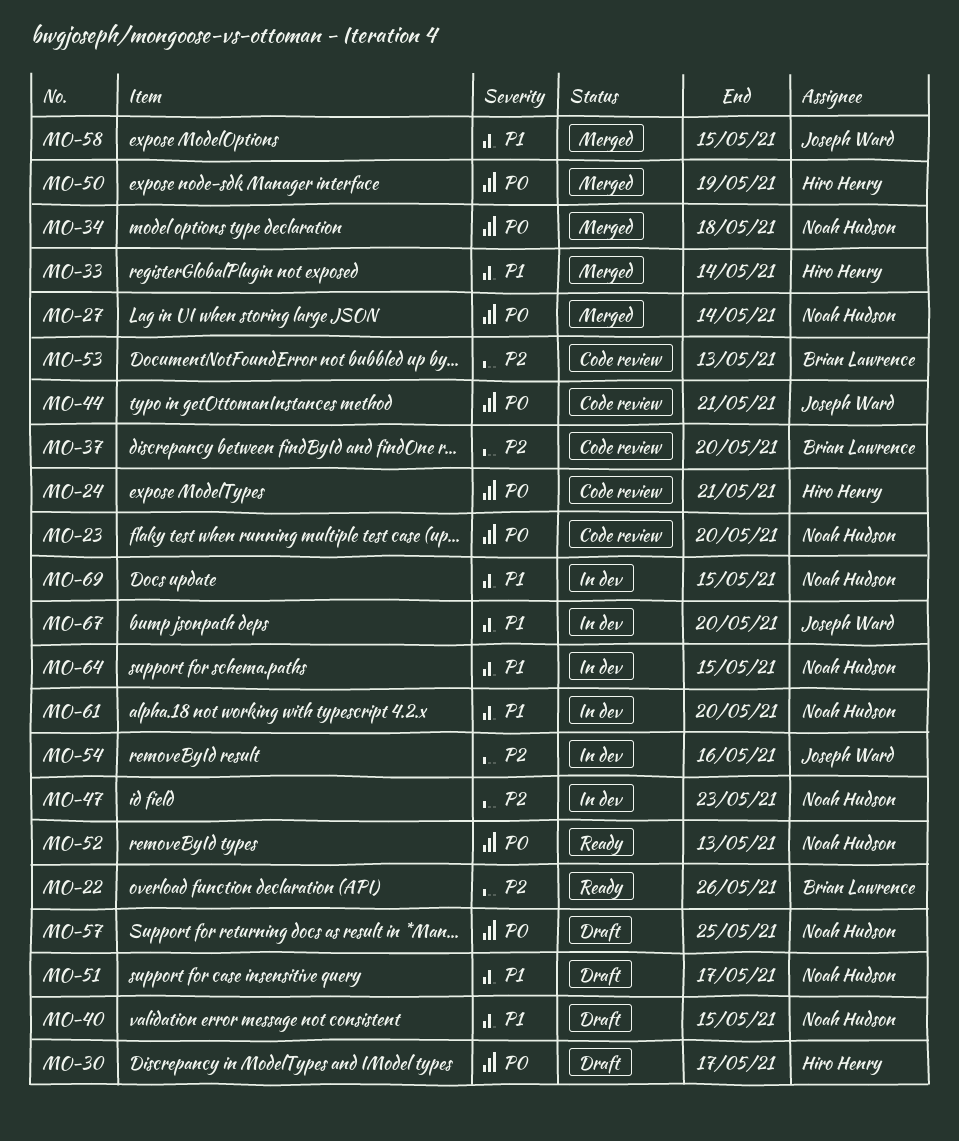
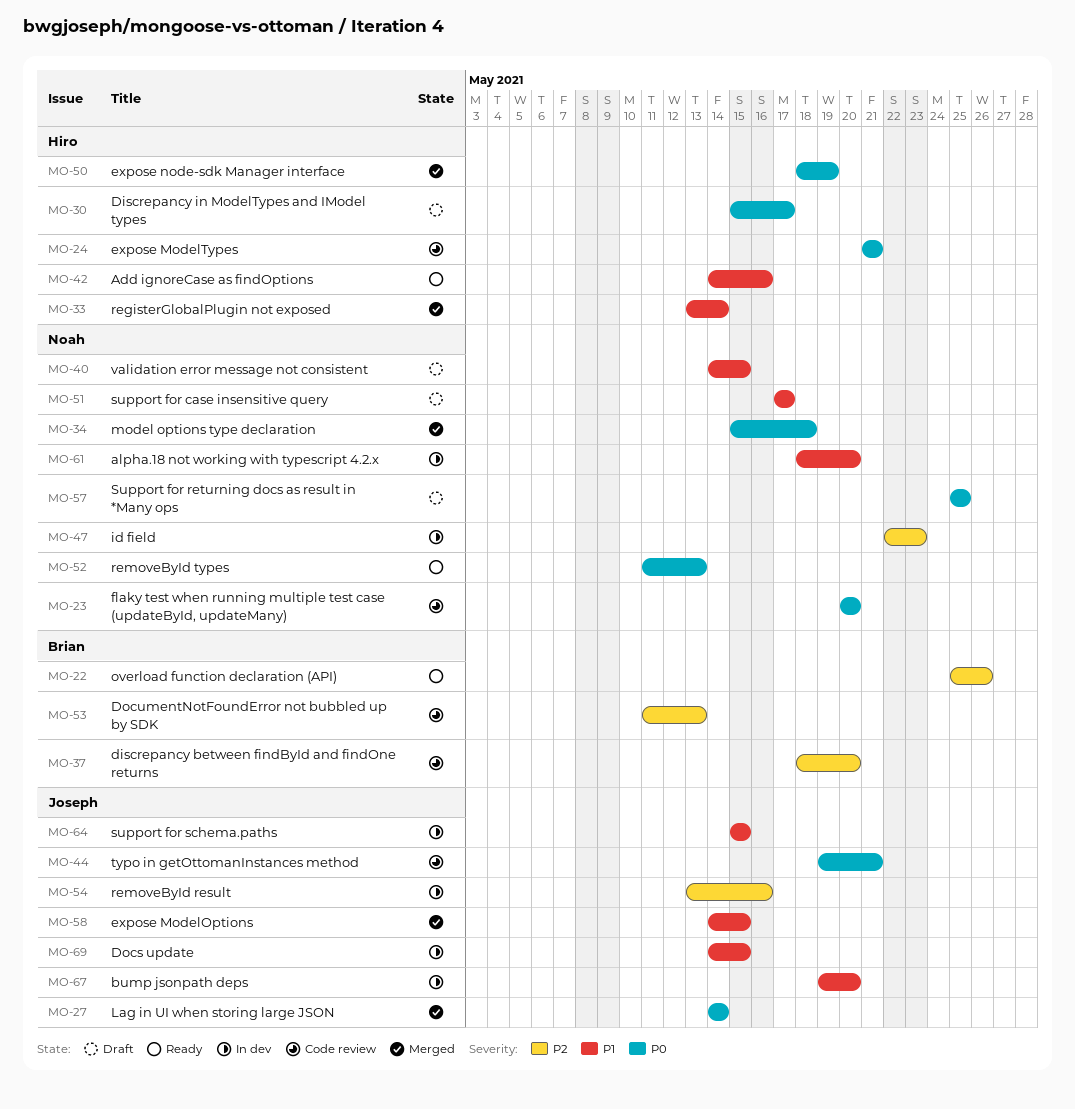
MO-27, owner: Noah Hudson -> Joseph Ward
MO-42: none -> present
MO-64, owner: Noah Hudson -> Joseph Ward
MO-69, owner: Noah Hudson -> Joseph Ward

